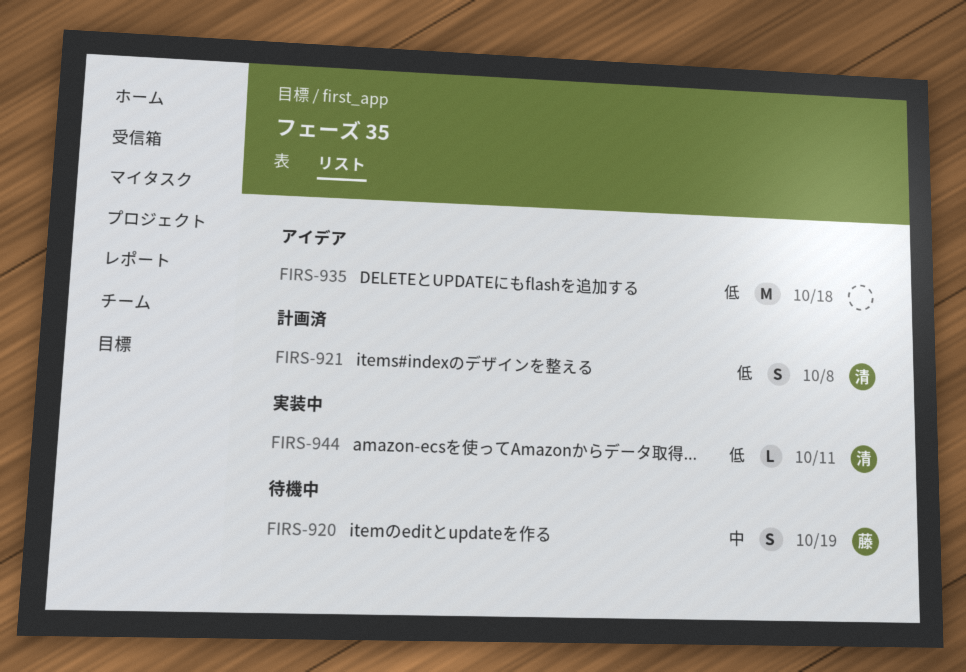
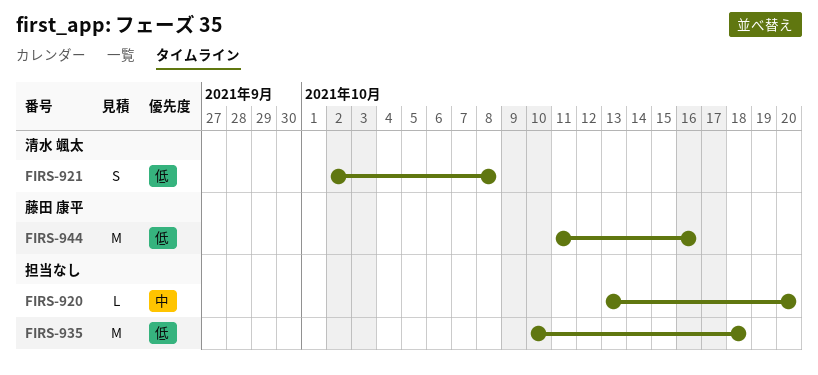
FIRS-920, owner: 藤田 康平 -> none
FIRS-920, estimate: S -> L
FIRS-920, due: Oct 19 -> Oct 20
FIRS-944, owner: 清水 颯太 -> 藤田 康平
FIRS-944, estimate: L -> M
FIRS-944, due: Oct 11 -> Oct 16

